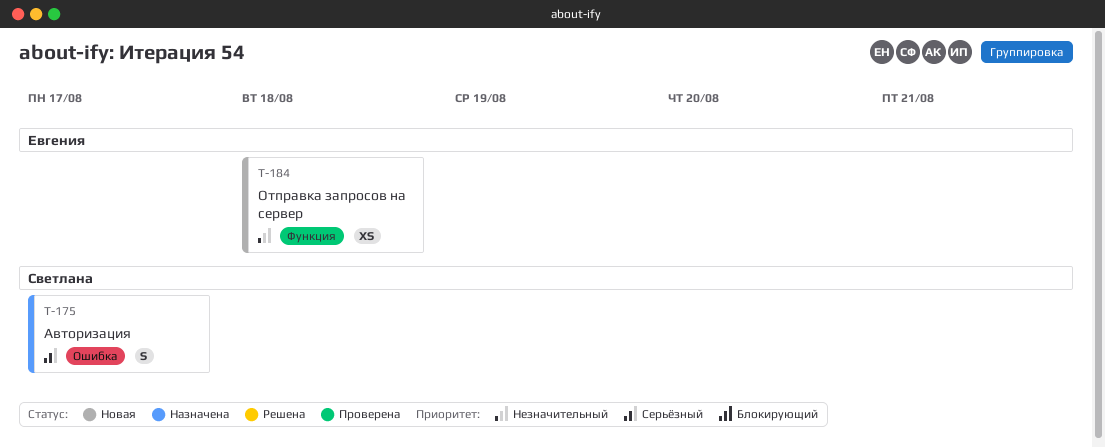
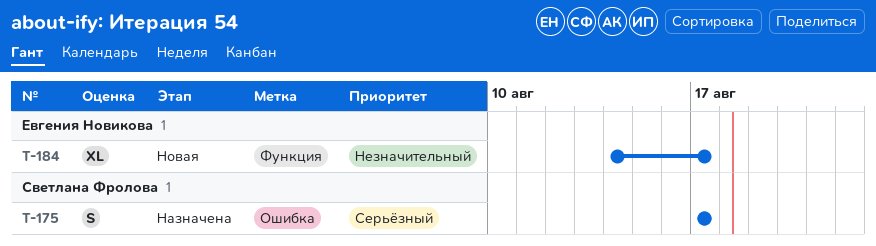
T-184, estimate: XS -> XL
T-184, due: Aug 18 -> Aug 17

